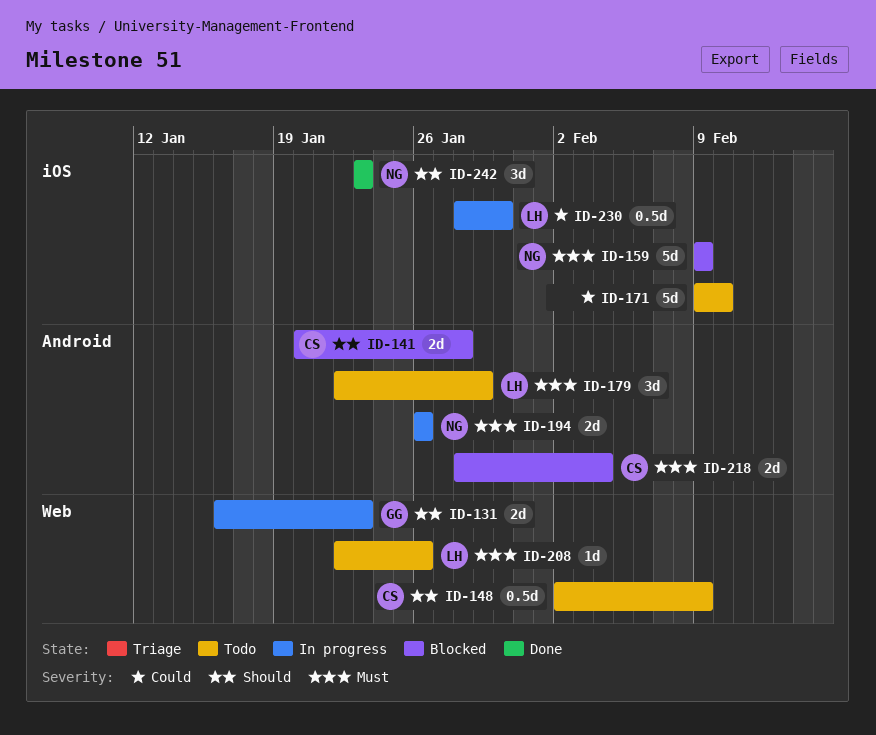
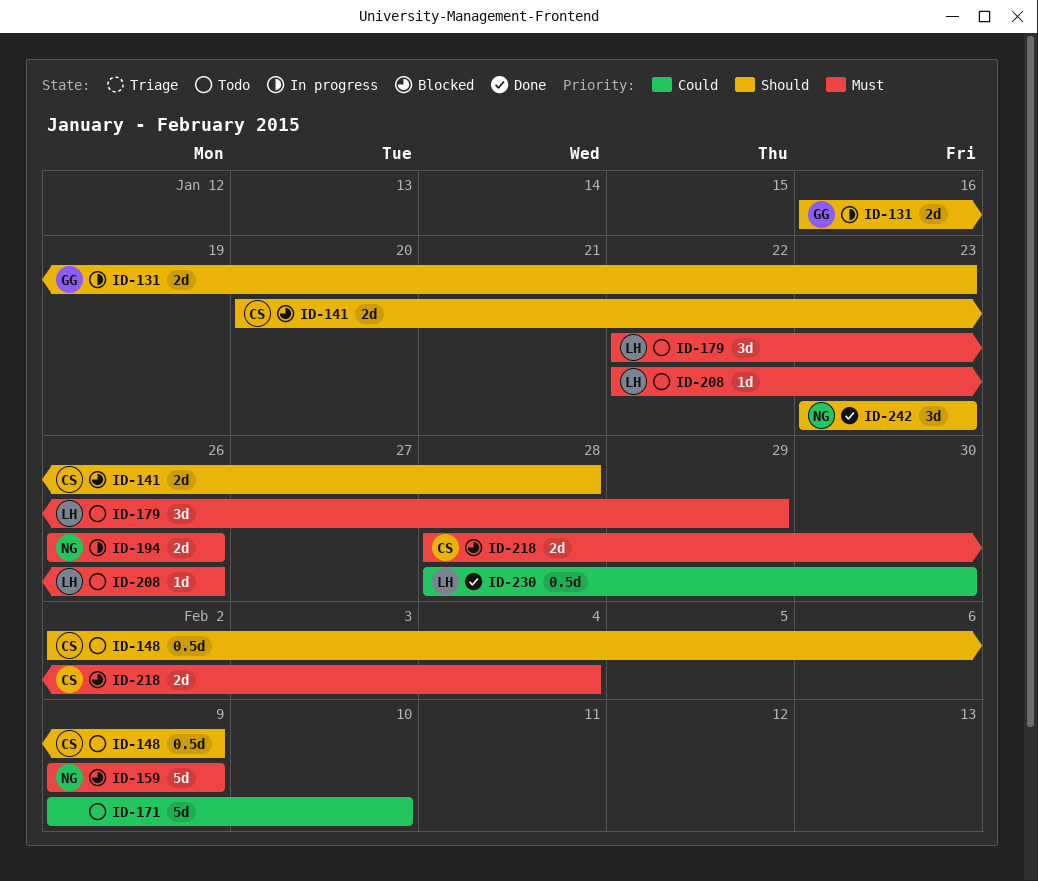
ID-230, status: In progress -> Done

